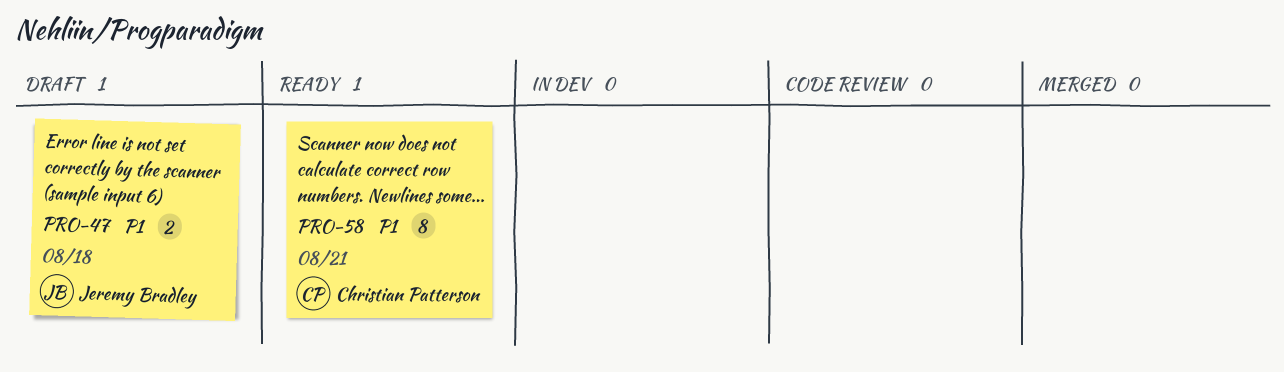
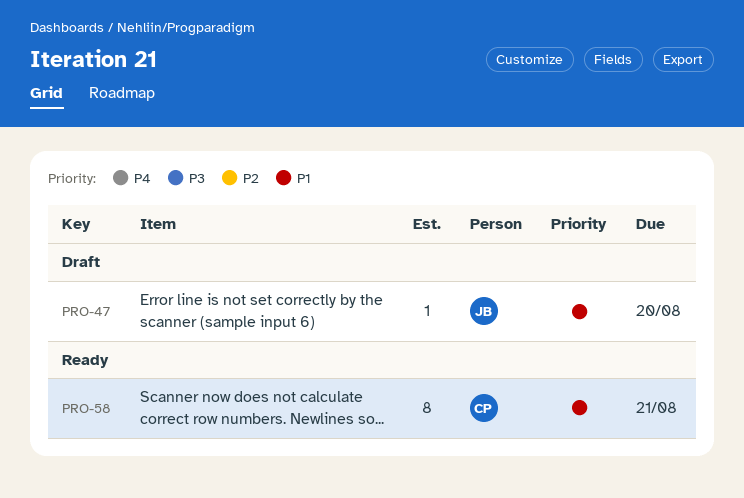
PRO-47, estimate: 2 -> 1
PRO-47, due: Aug 18 -> Aug 20

